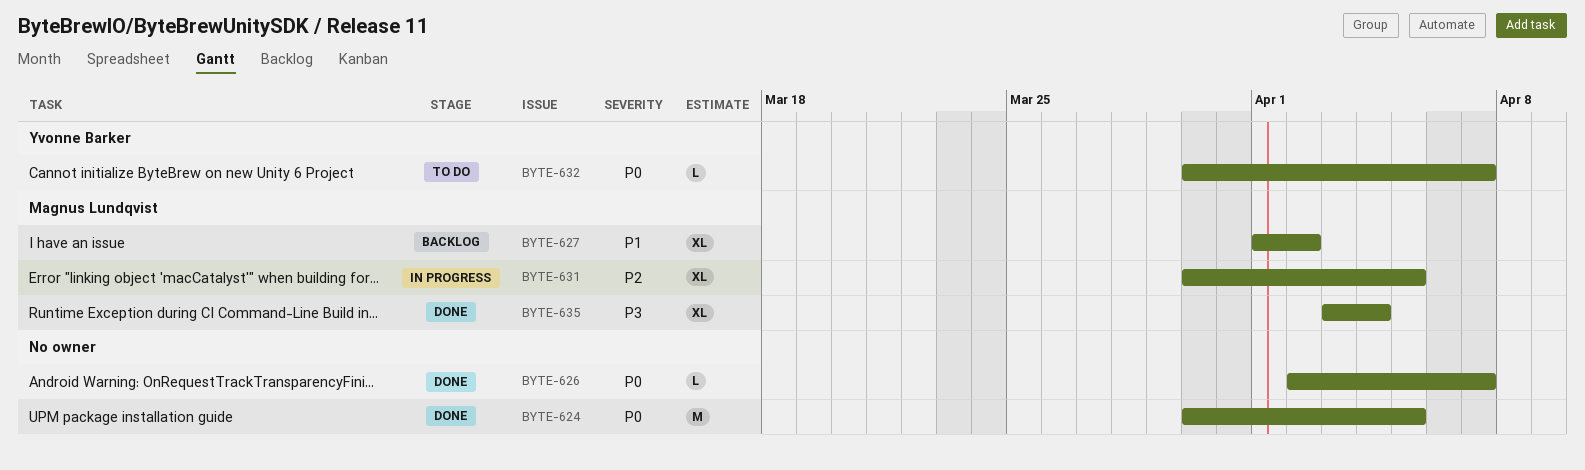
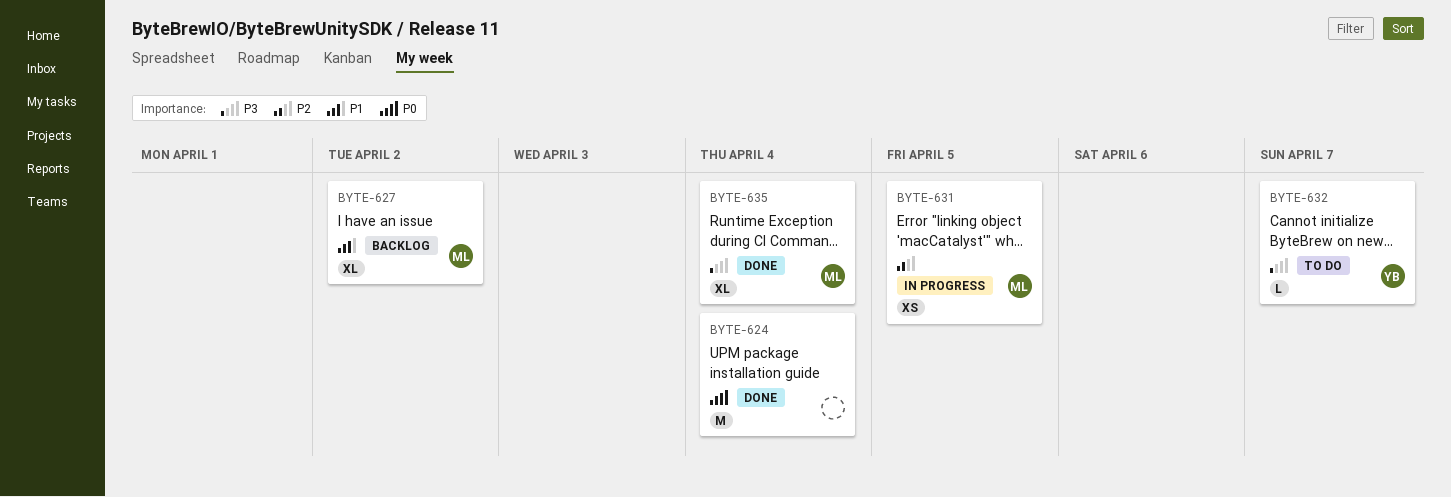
BYTE-624, due: Apr 5 -> Apr 4
BYTE-626: present -> none
BYTE-631, estimate: XL -> XS
BYTE-632, priority: P0 -> P3

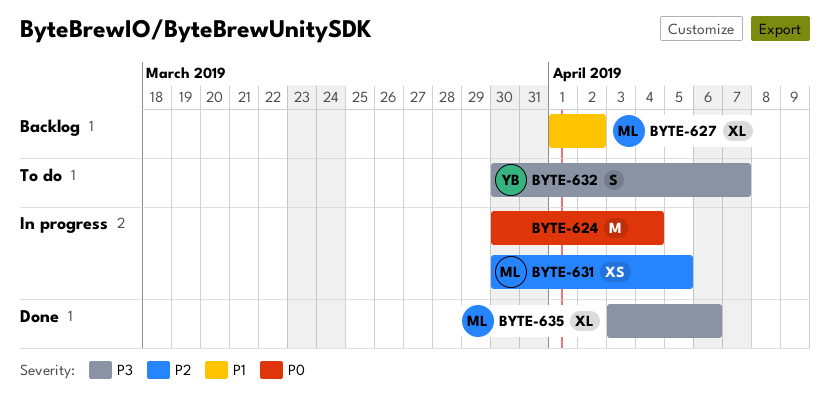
BYTE-624, status: Done -> In progress
BYTE-632, estimate: L -> S
BYTE-635, due: Apr 4 -> Apr 6

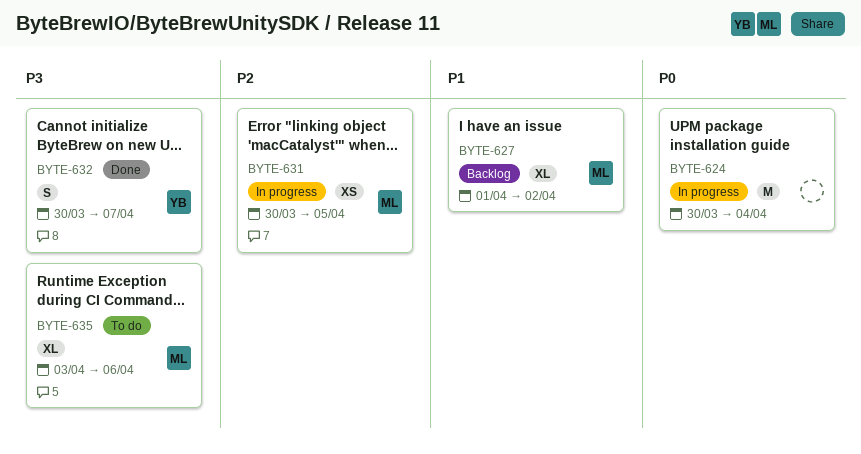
BYTE-632, status: To do -> Done
BYTE-635, status: Done -> To do

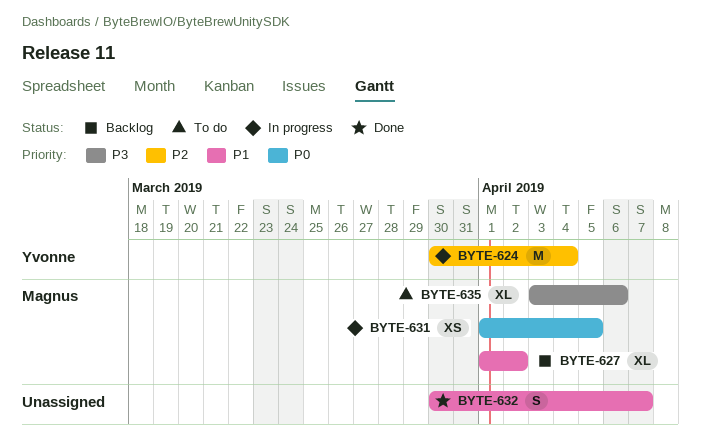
BYTE-624, owner: none -> Yvonne
BYTE-624, priority: P0 -> P2
BYTE-631, priority: P2 -> P0
BYTE-631, start: Mar 30 -> Apr 1
BYTE-632, owner: Yvonne -> none
BYTE-632, priority: P3 -> P1

